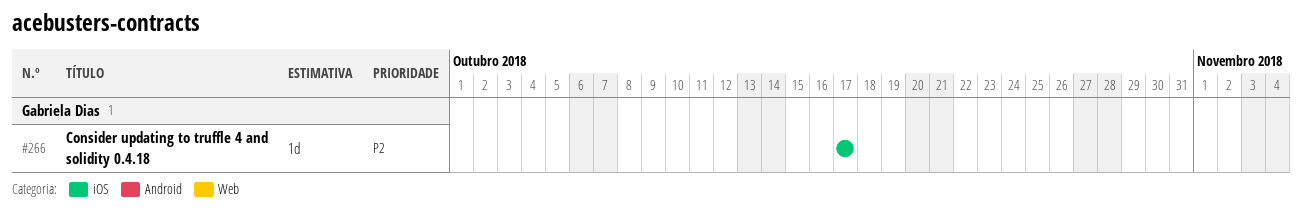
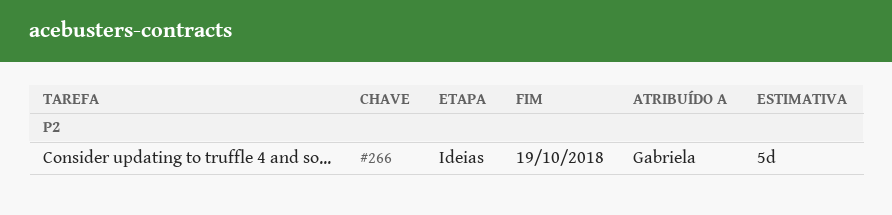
#266, estimate: 1d -> 5d
#266, due: Oct 17 -> Oct 19

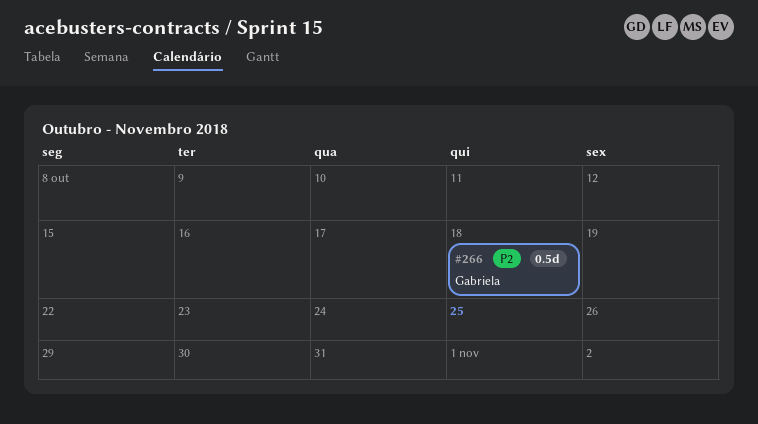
#266, estimate: 5d -> 0.5d
#266, due: Oct 19 -> Oct 18

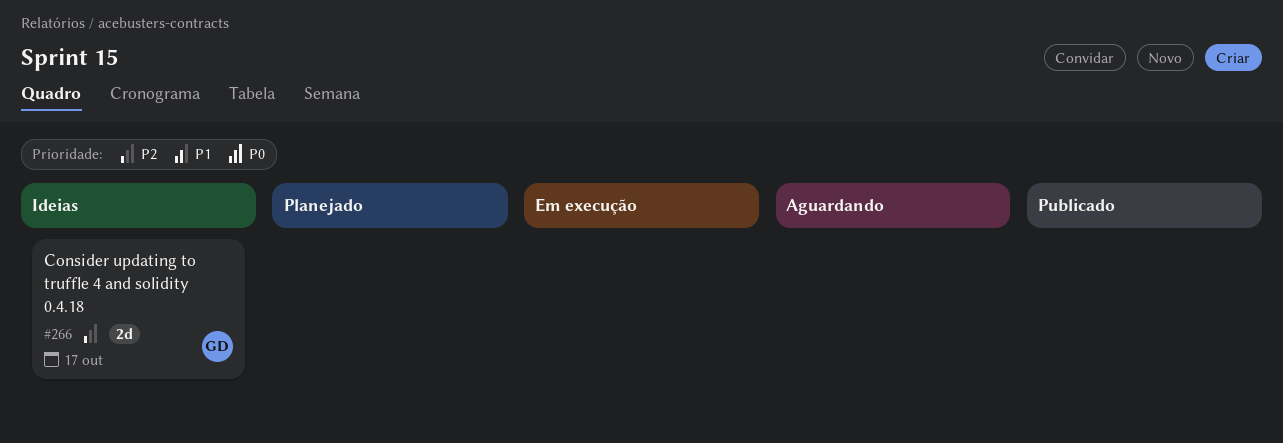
#266, estimate: 0.5d -> 2d
#266, due: Oct 18 -> Oct 17

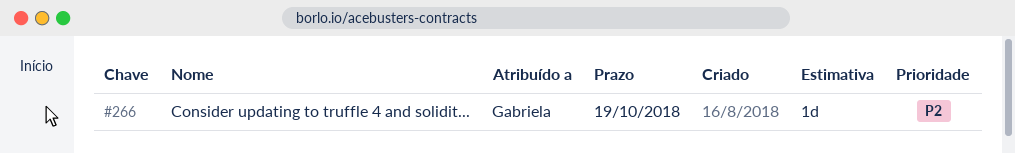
#266, estimate: 2d -> 1d
#266, due: Oct 17 -> Oct 19

